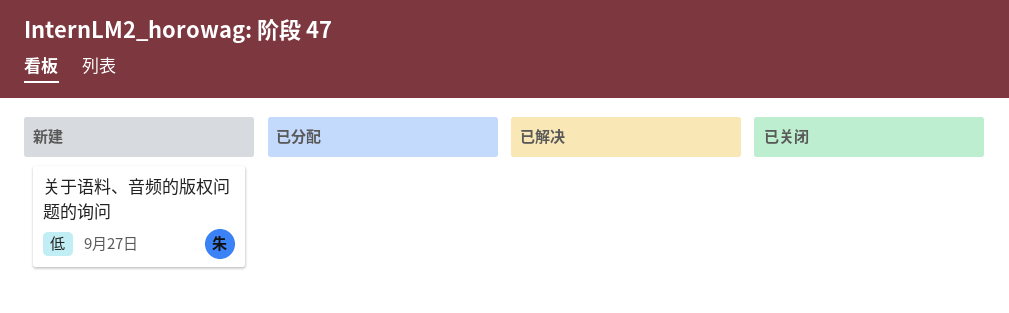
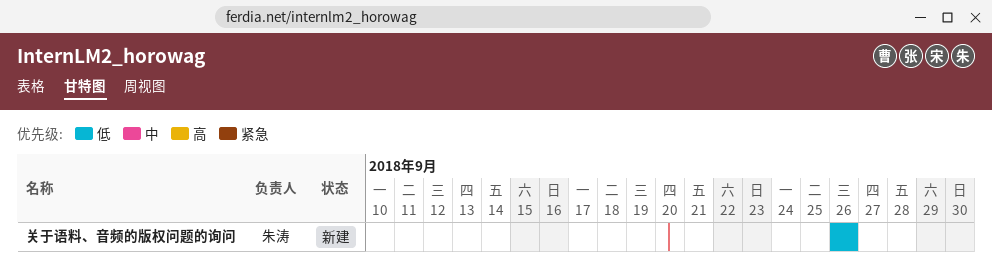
关于语料、音频的版权问题的询问, due: Sep 27 -> Sep 26

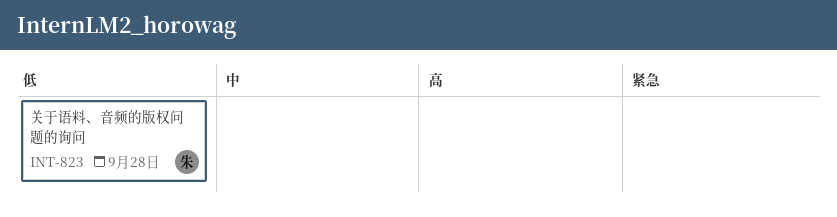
关于语料、音频的版权问题的询问, due: Sep 26 -> Sep 28

